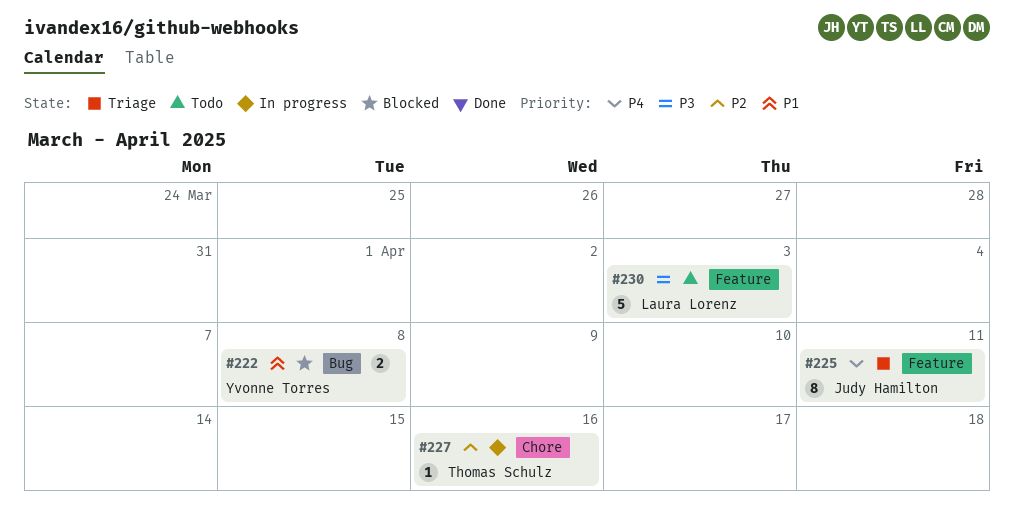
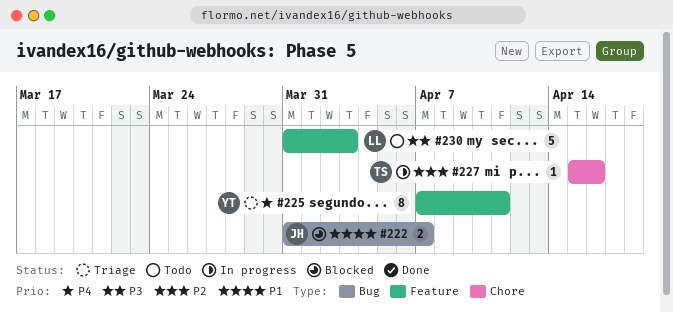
#222, owner: Yvonne Torres -> Judy Hamilton
#222, due: Apr 8 -> Apr 7
#225, owner: Judy Hamilton -> Yvonne Torres

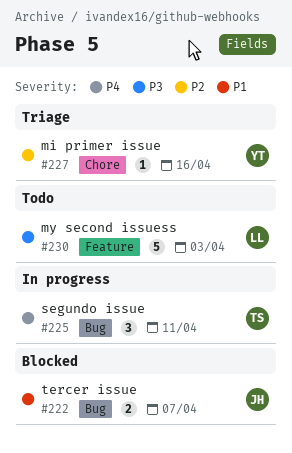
#225, status: Triage -> In progress
#225, owner: YT -> TS
#225, label: Feature -> Bug
#225, estimate: 8 -> 3
#227, status: In progress -> Triage
#227, owner: TS -> YT

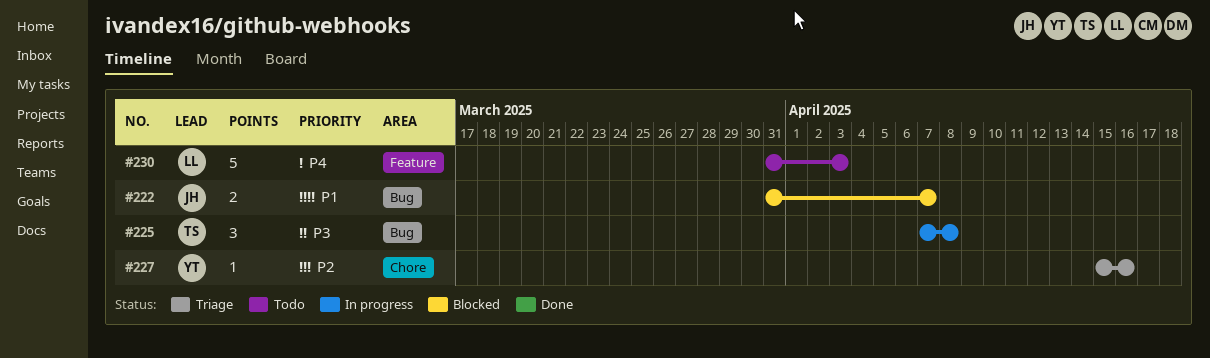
#225, priority: P4 -> P3
#225, due: Apr 11 -> Apr 8
#230, priority: P3 -> P4

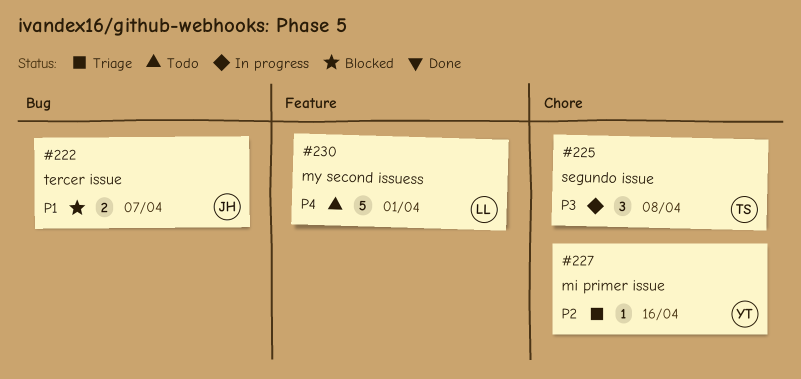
#225, label: Bug -> Chore
#230, due: Apr 3 -> Apr 1

